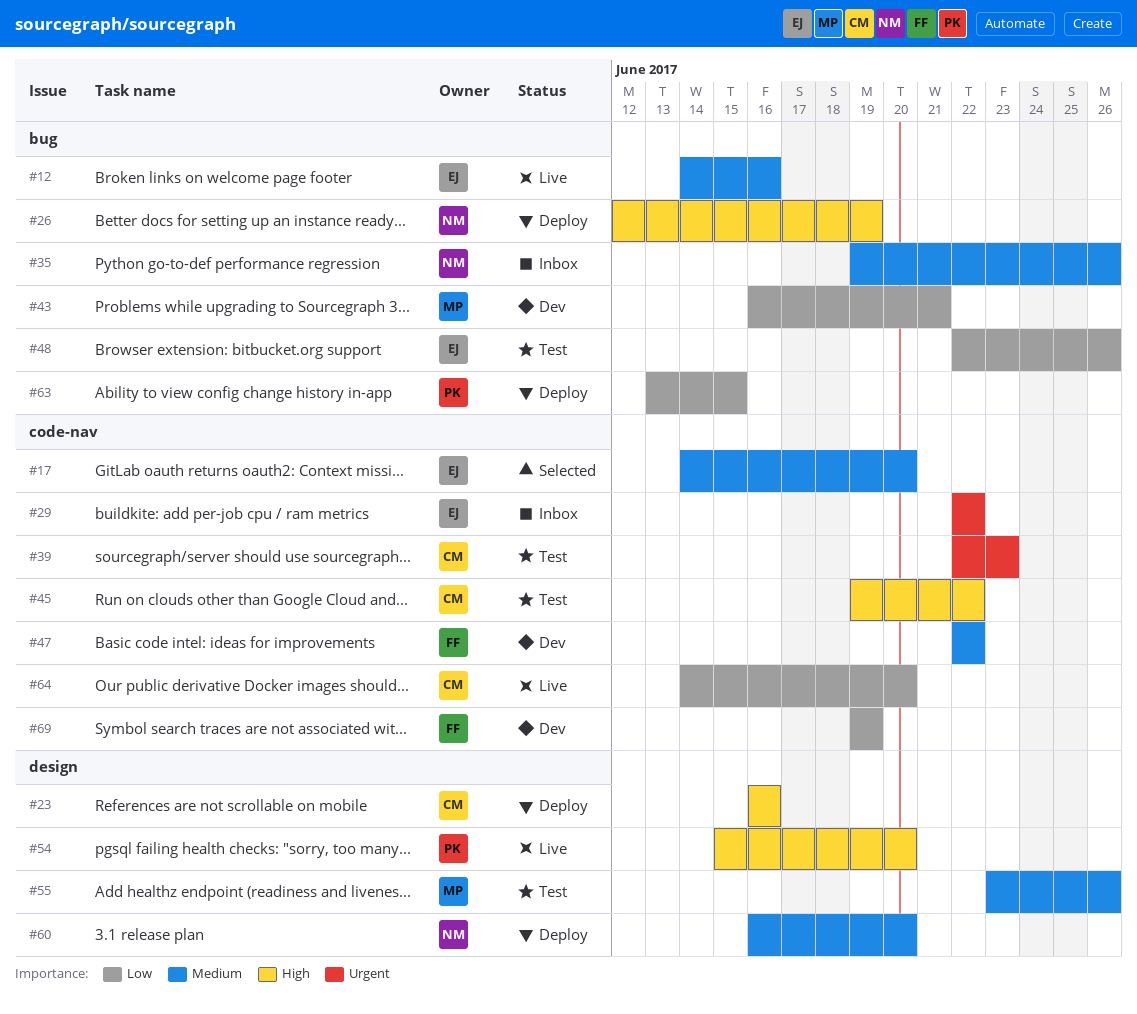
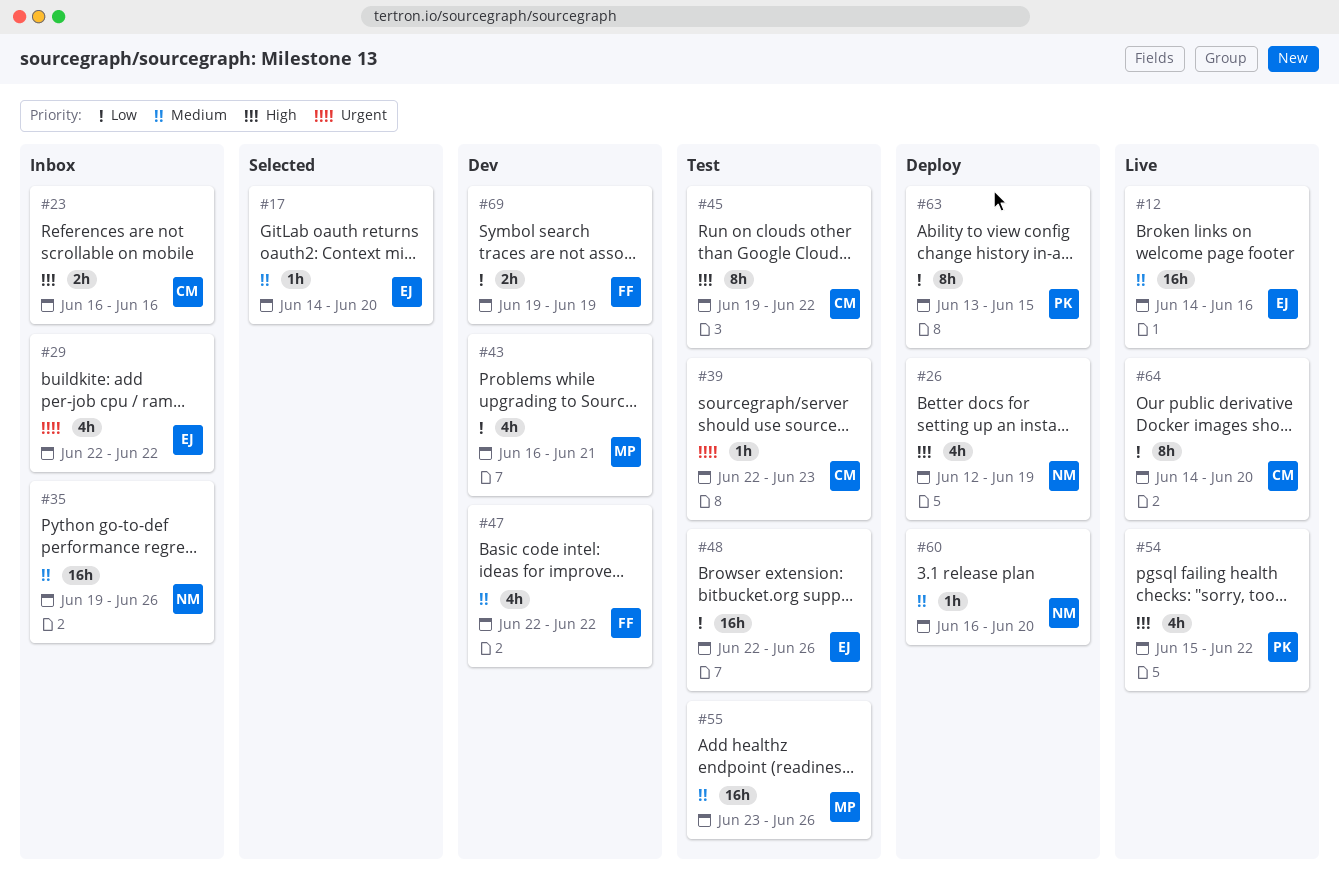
#23, status: Deploy -> Inbox
#54, due: Jun 20 -> Jun 22

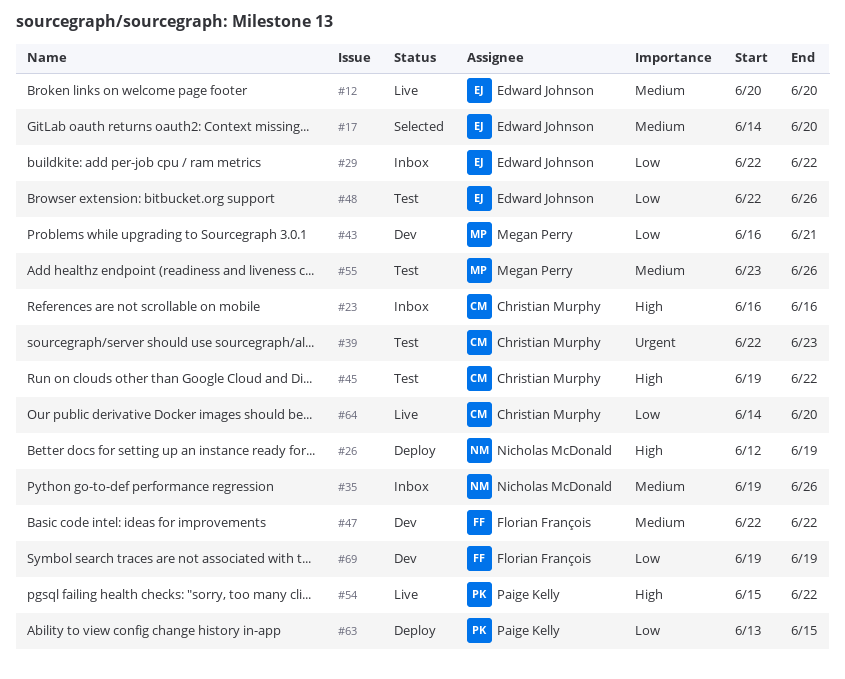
#12, start: Jun 14 -> Jun 20
#12, due: Jun 16 -> Jun 20
#29, priority: Urgent -> Low
#60: present -> none

